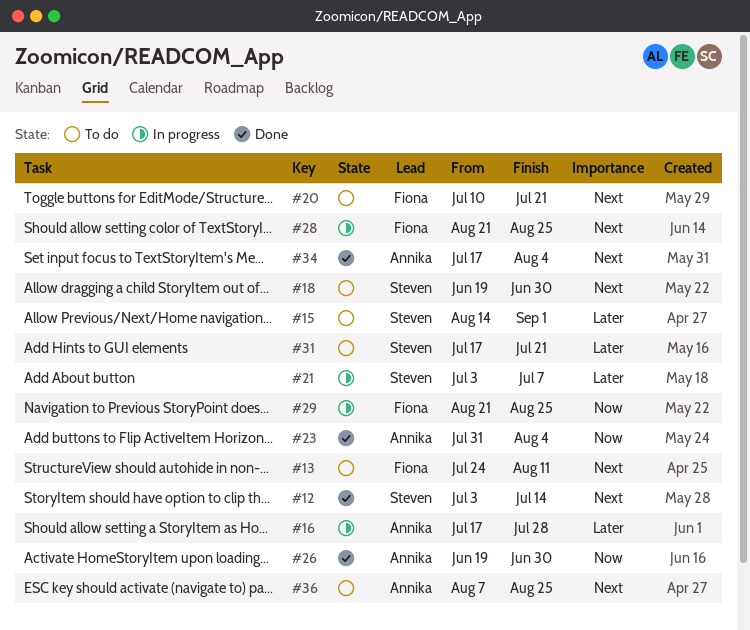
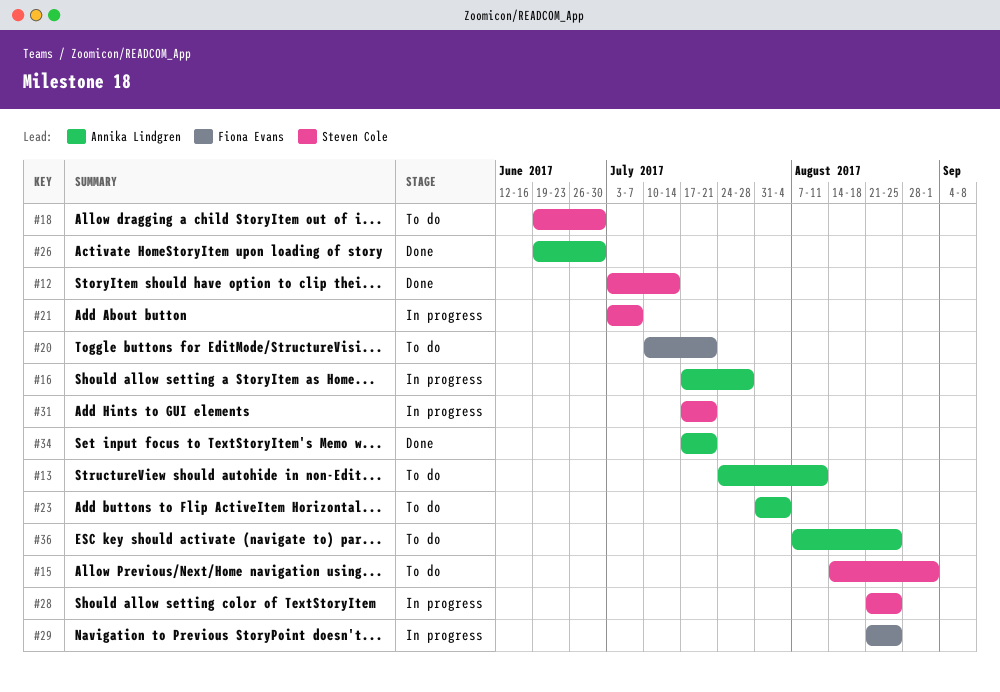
#13, owner: Fiona Evans -> Annika Lindgren
#23, status: Done -> To do
#28, owner: Fiona Evans -> Steven Cole
#31, status: To do -> In progress
#34, due: Aug 4 -> Jul 21

